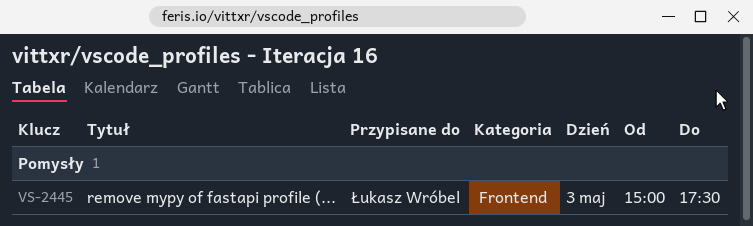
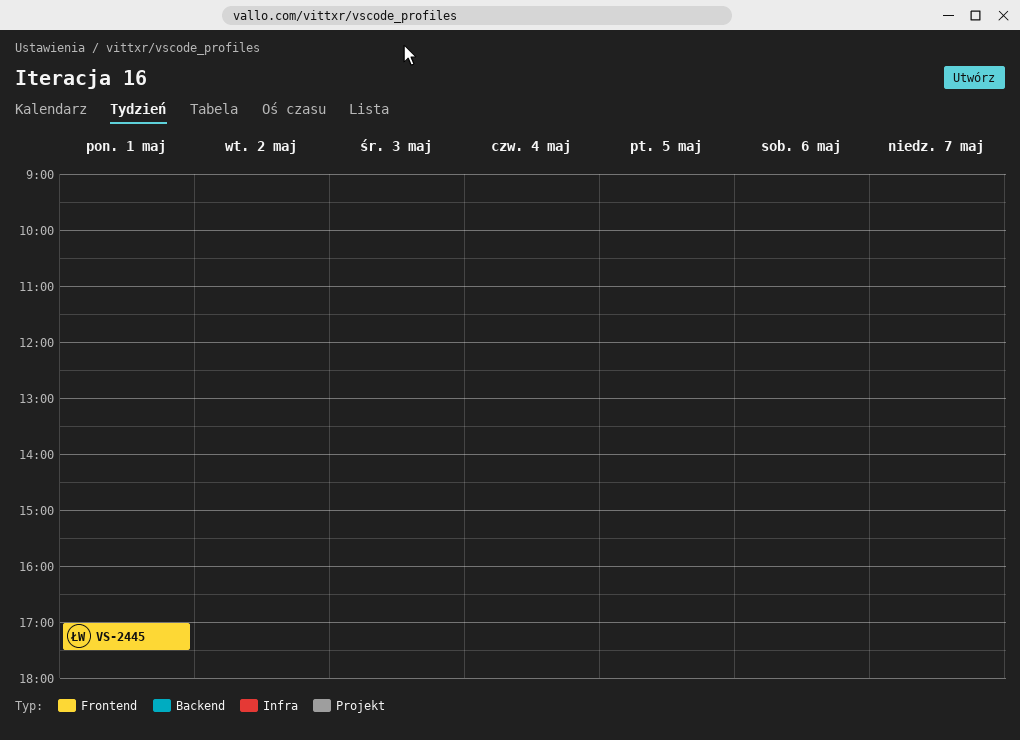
VS-2445, day: May 3 -> May 1
VS-2445, begins: 15:00 -> 17:00

